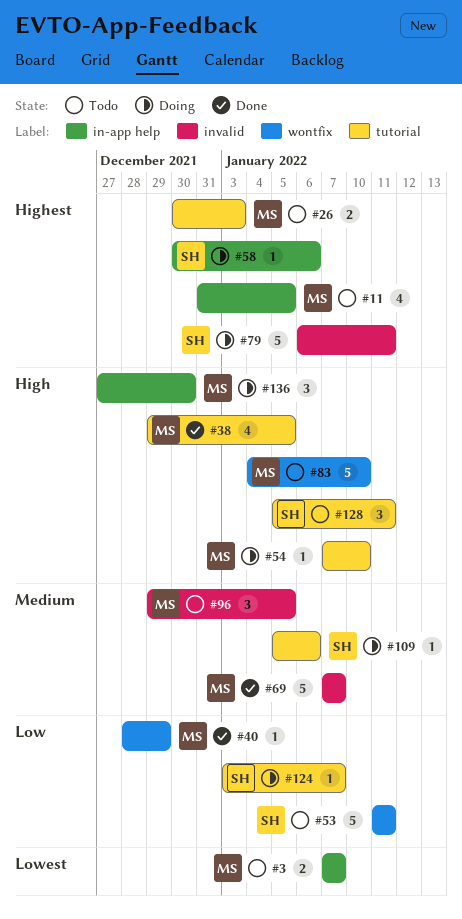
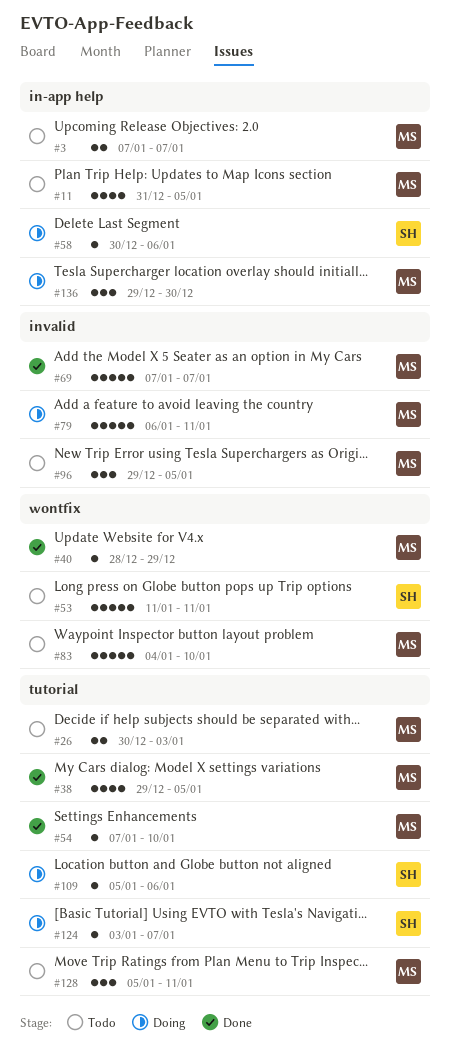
#54, status: Doing -> Done
#79, owner: SH -> MS
#128, owner: SH -> MS
#136, start: Dec 27 -> Dec 29

